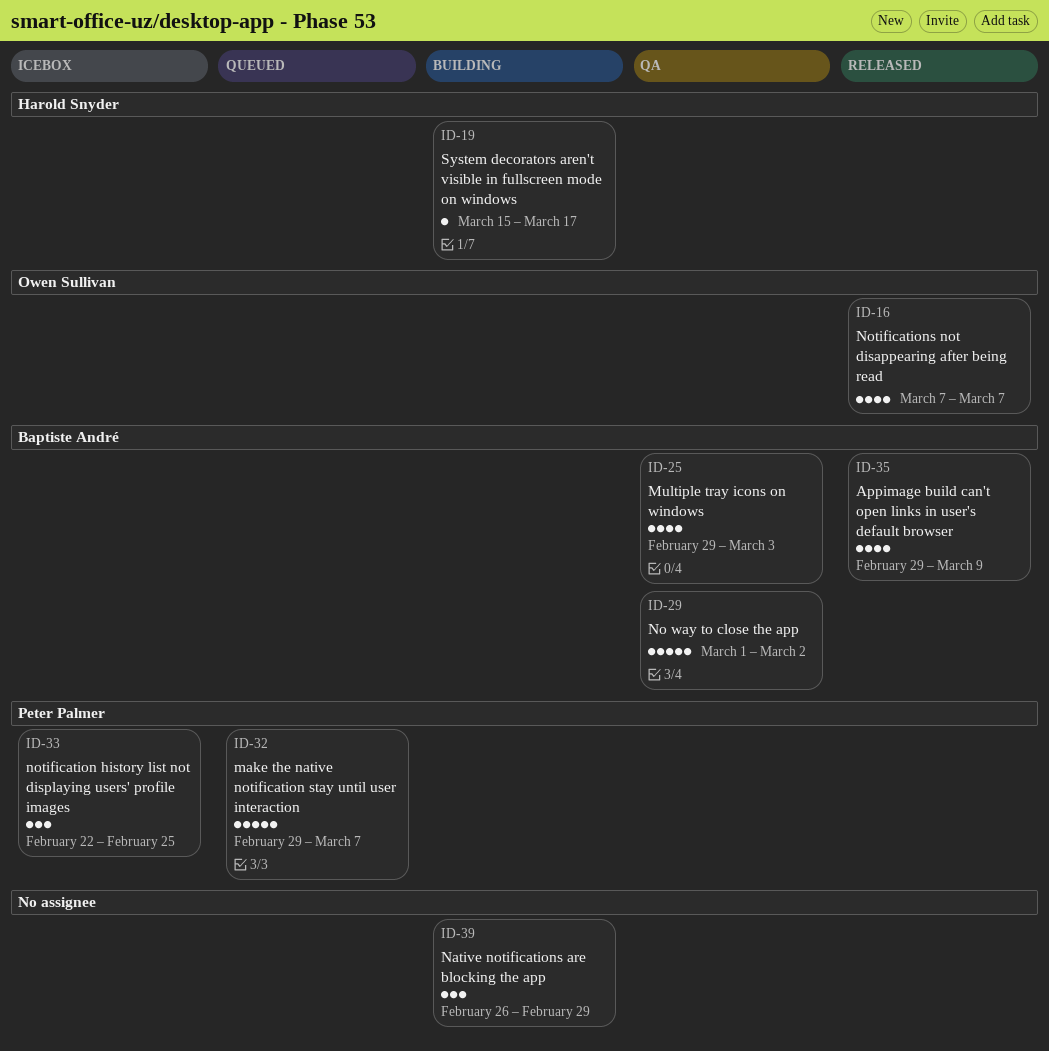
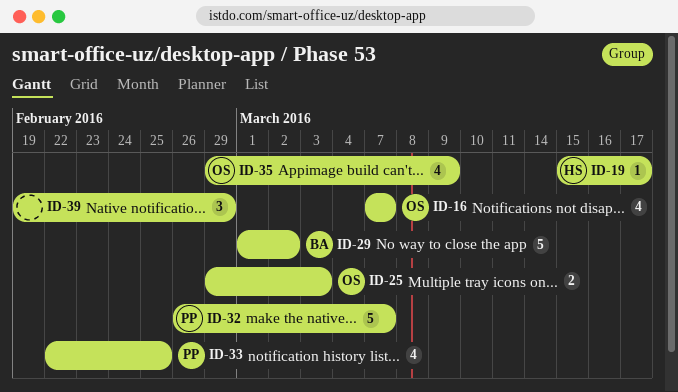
ID-25, owner: Baptiste André -> Owen Sullivan
ID-25, estimate: 4 -> 2
ID-32, start: Feb 29 -> Feb 26
ID-33, estimate: 3 -> 4
ID-35, owner: Baptiste André -> Owen Sullivan
ID-39, start: Feb 26 -> Feb 19

